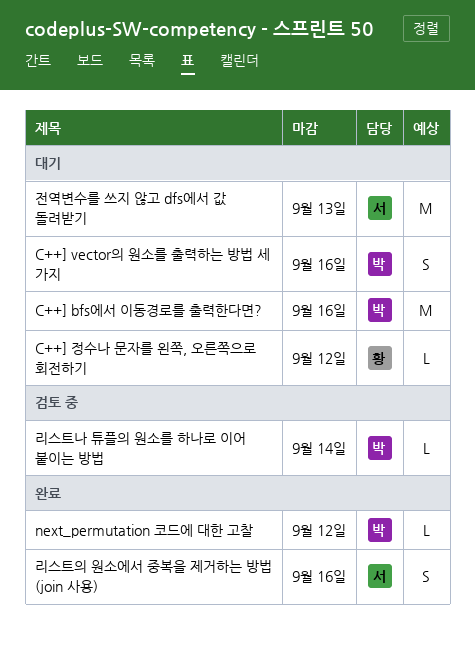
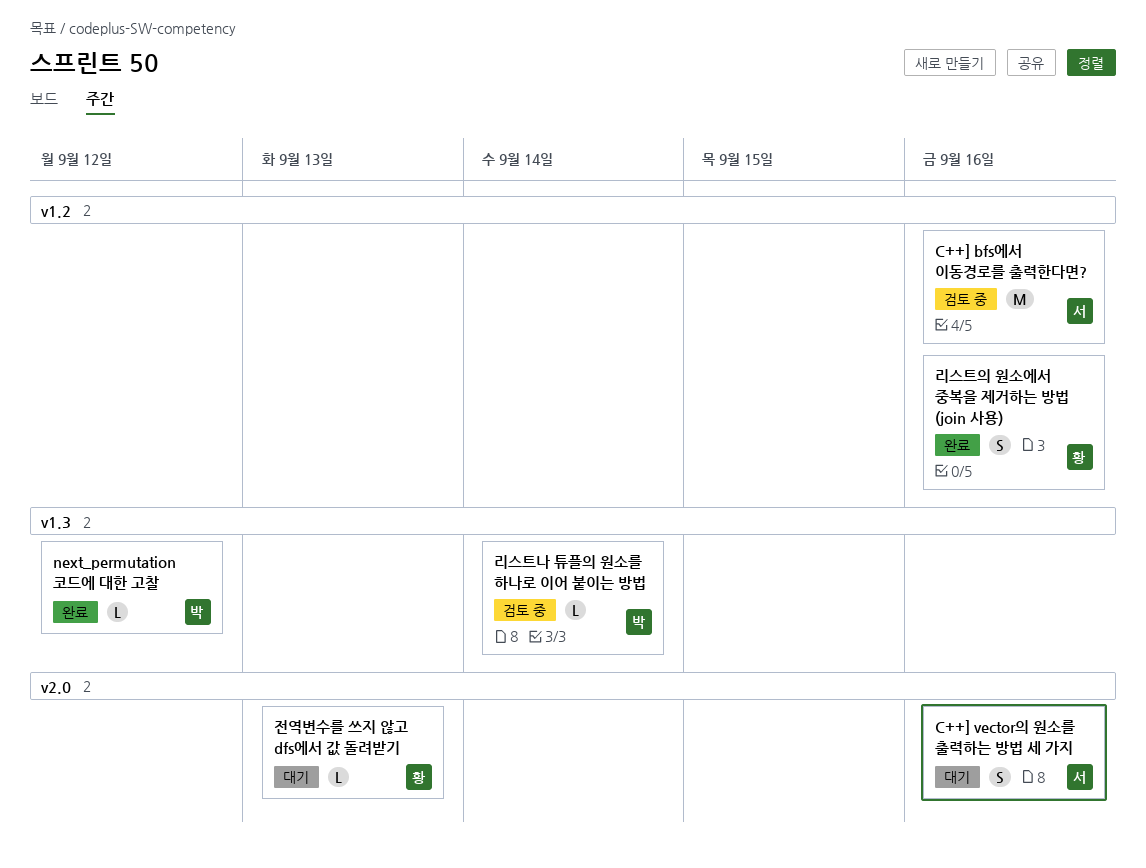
C++] bfs에서 이동경로를 출력한다면?, status: 대기 -> 검토 중
C++] bfs에서 이동경로를 출력한다면?, owner: 박 -> 서
C++] vector의 원소를 출력하는 방법 세 가지, owner: 박 -> 서
C++] 정수나 문자를 왼쪽, 오른쪽으로 회전하기: present -> none
리스트의 원소에서 중복을 제거하는 방법 (join 사용), owner: 서 -> 황
전역변수를 쓰지 않고 dfs에서 값 돌려받기, owner: 서 -> 황
전역변수를 쓰지 않고 dfs에서 값 돌려받기, estimate: M -> L

